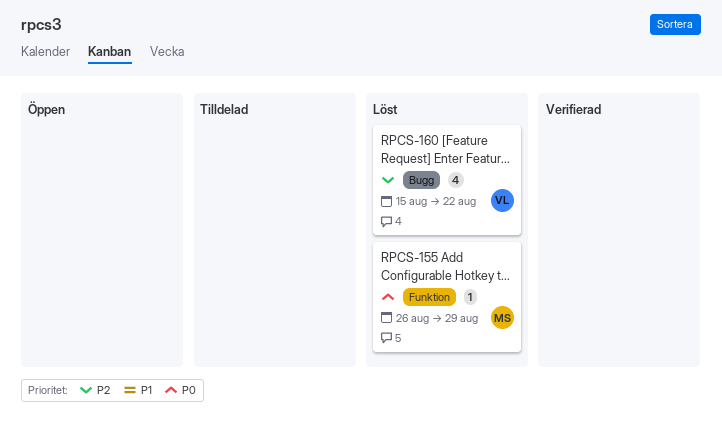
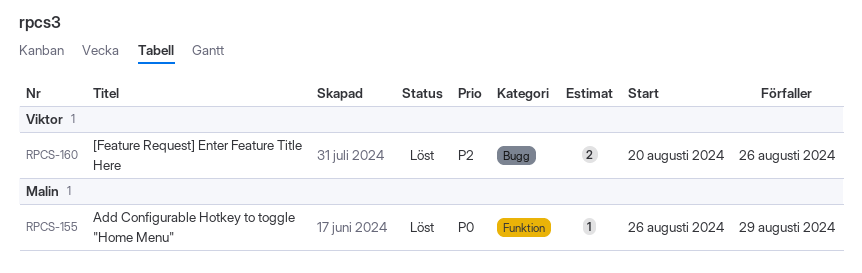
RPCS-160, estimate: 4 -> 2
RPCS-160, start: Aug 15 -> Aug 20
RPCS-160, due: Aug 22 -> Aug 26

